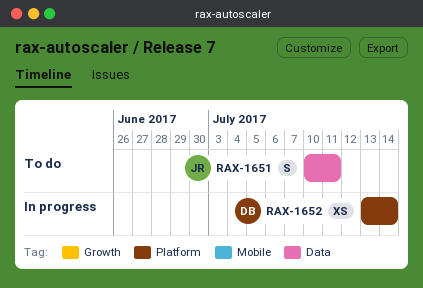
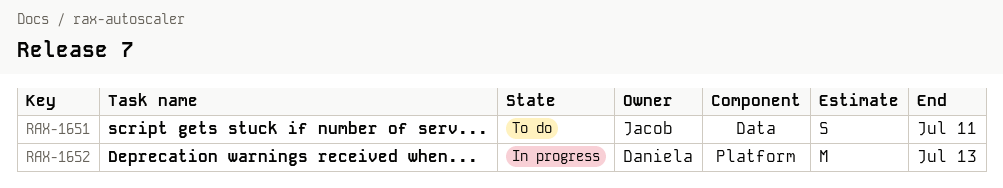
RAX-1652, estimate: XS -> M
RAX-1652, due: Jul 14 -> Jul 13

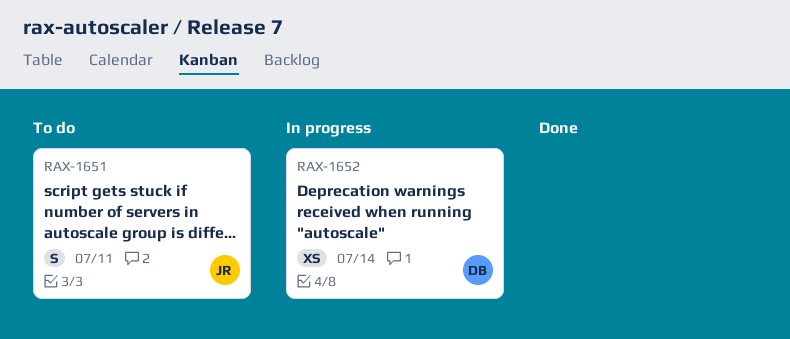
RAX-1652, estimate: M -> XS
RAX-1652, due: Jul 13 -> Jul 14

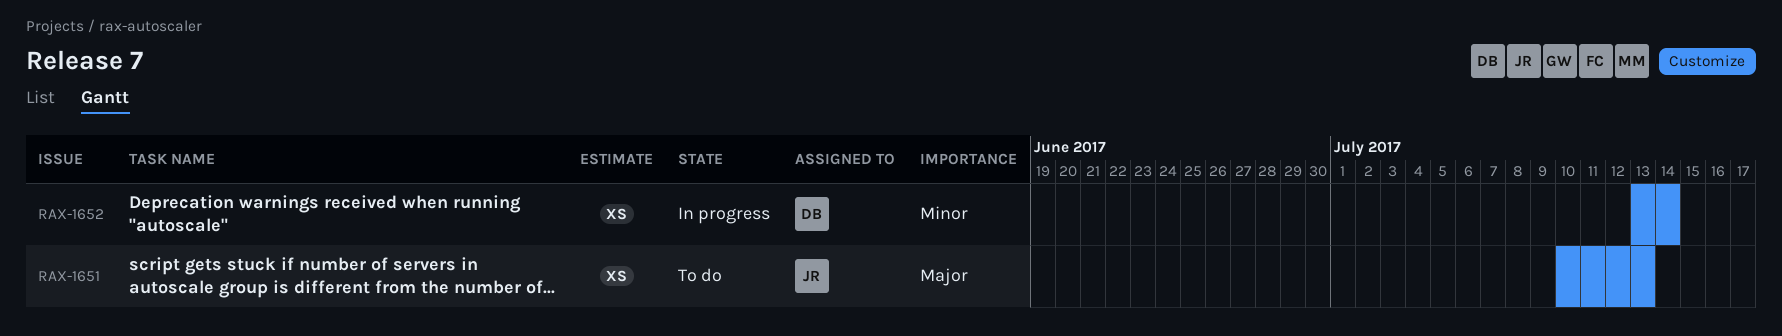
RAX-1651, estimate: S -> XS
RAX-1651, due: Jul 11 -> Jul 13

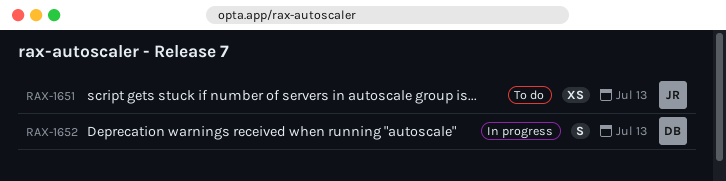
RAX-1652, estimate: XS -> S
RAX-1652, due: Jul 14 -> Jul 13

